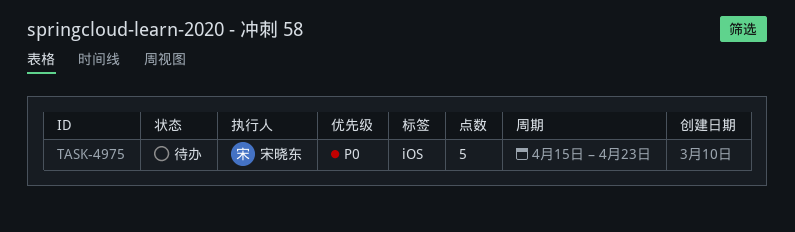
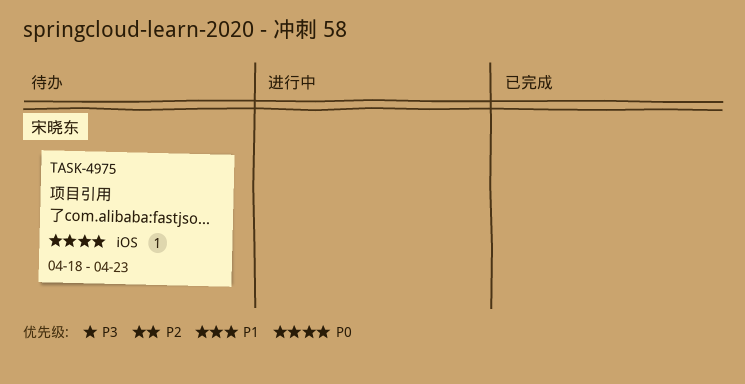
TASK-4975, estimate: 5 -> 1
TASK-4975, start: Apr 15 -> Apr 18

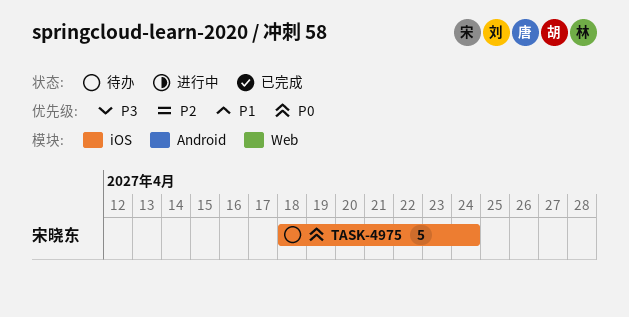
TASK-4975, estimate: 1 -> 5
TASK-4975, due: Apr 23 -> Apr 24

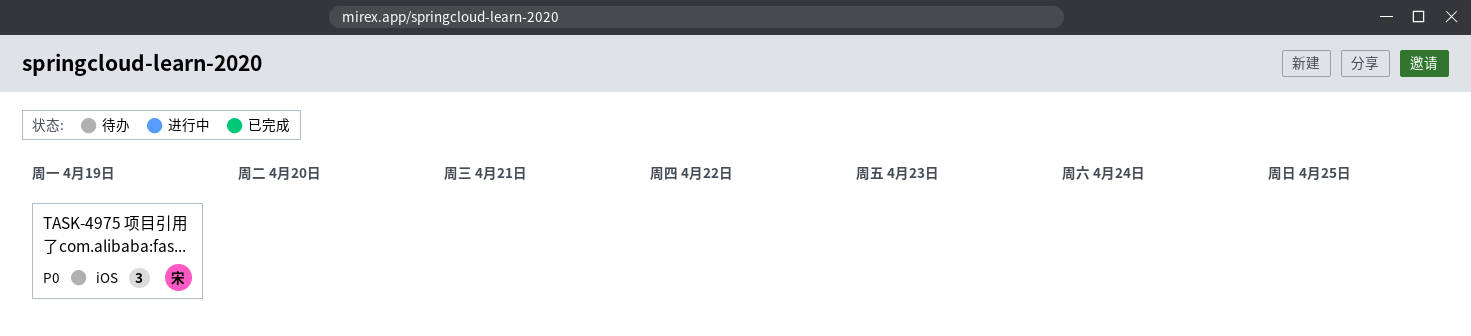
TASK-4975, estimate: 5 -> 3
TASK-4975, due: Apr 24 -> Apr 19

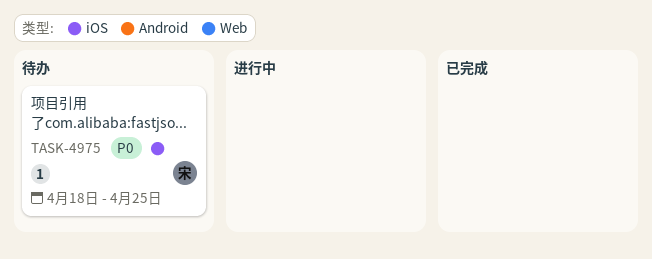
TASK-4975, estimate: 3 -> 1
TASK-4975, due: Apr 19 -> Apr 25

